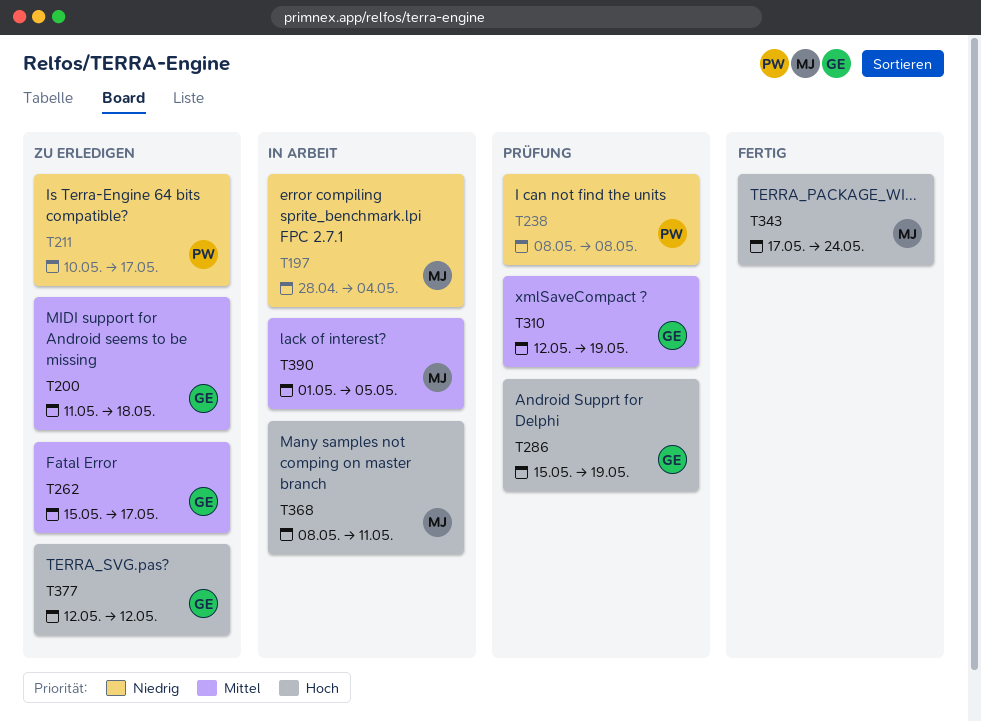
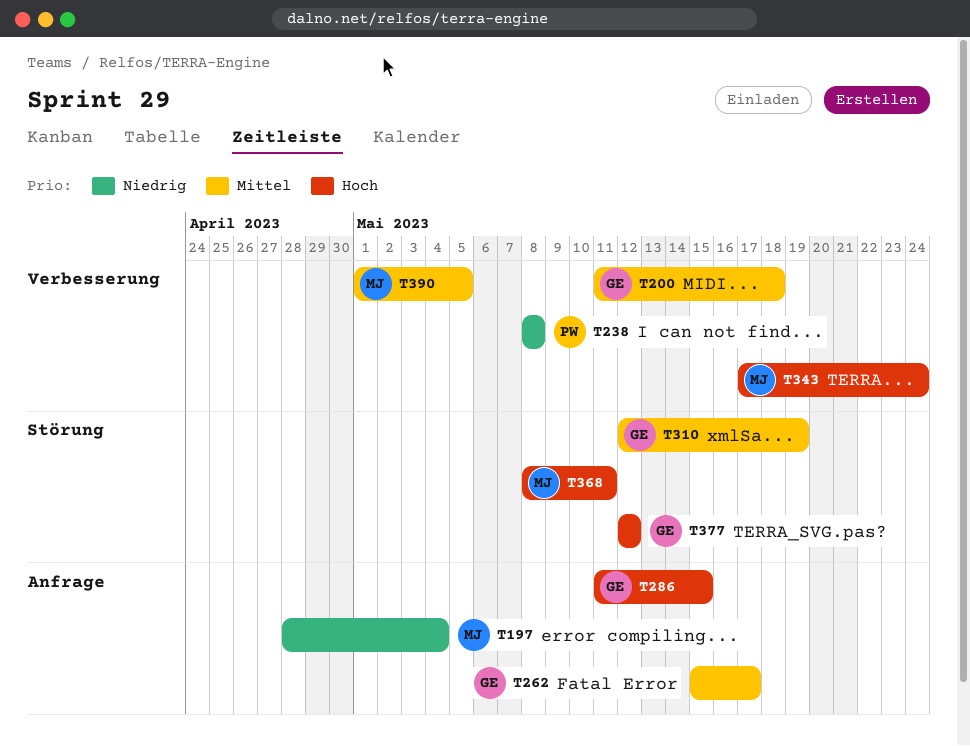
T211: present -> none
T286, start: May 15 -> May 11
T286, due: May 19 -> May 15

